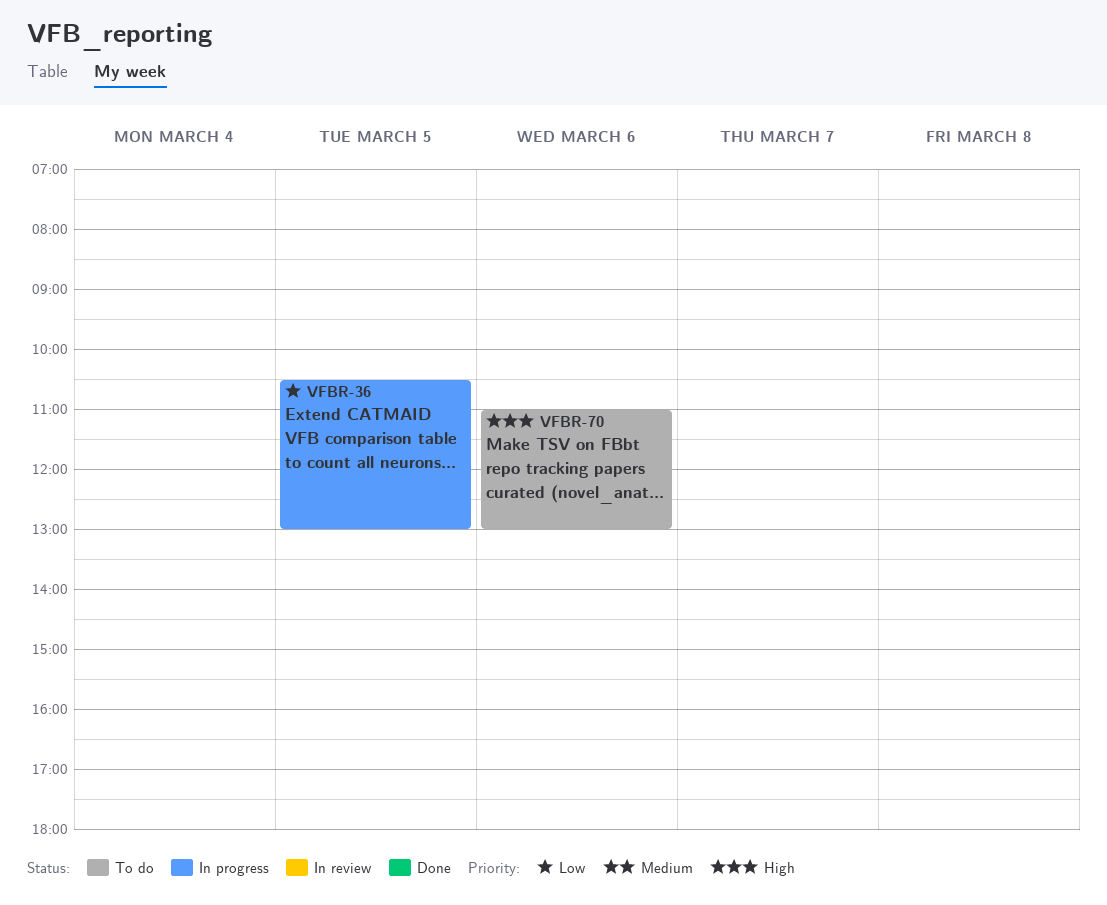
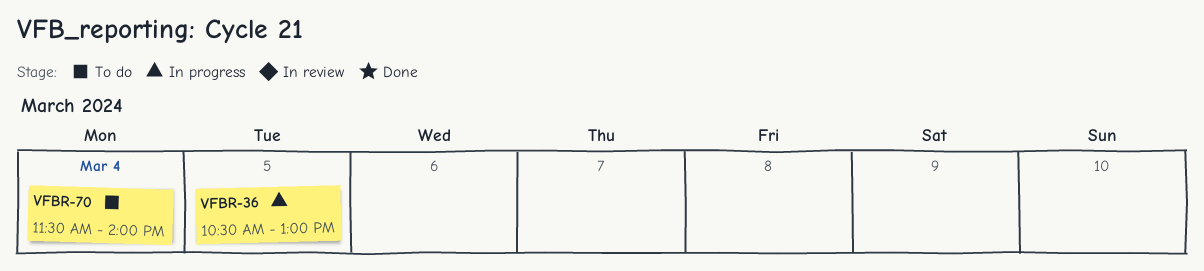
VFBR-70, day: Mar 6 -> Mar 4
VFBR-70, begins: 11:00 -> 11:30
VFBR-70, ends: 13:00 -> 14:00

